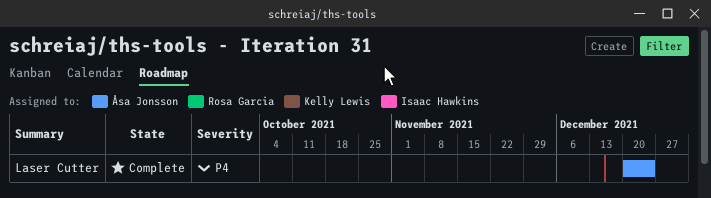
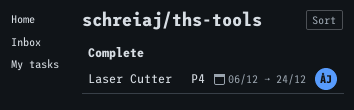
Laser Cutter, start: Dec 20 -> Dec 6

